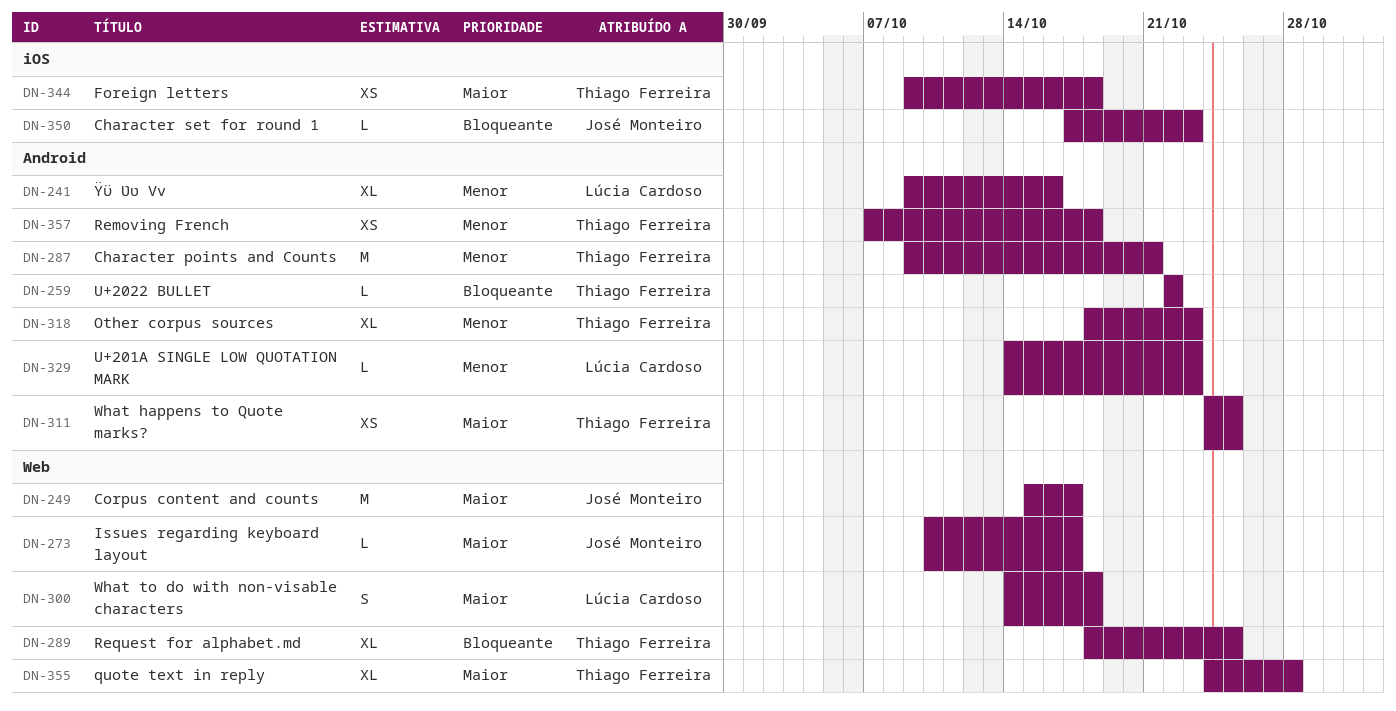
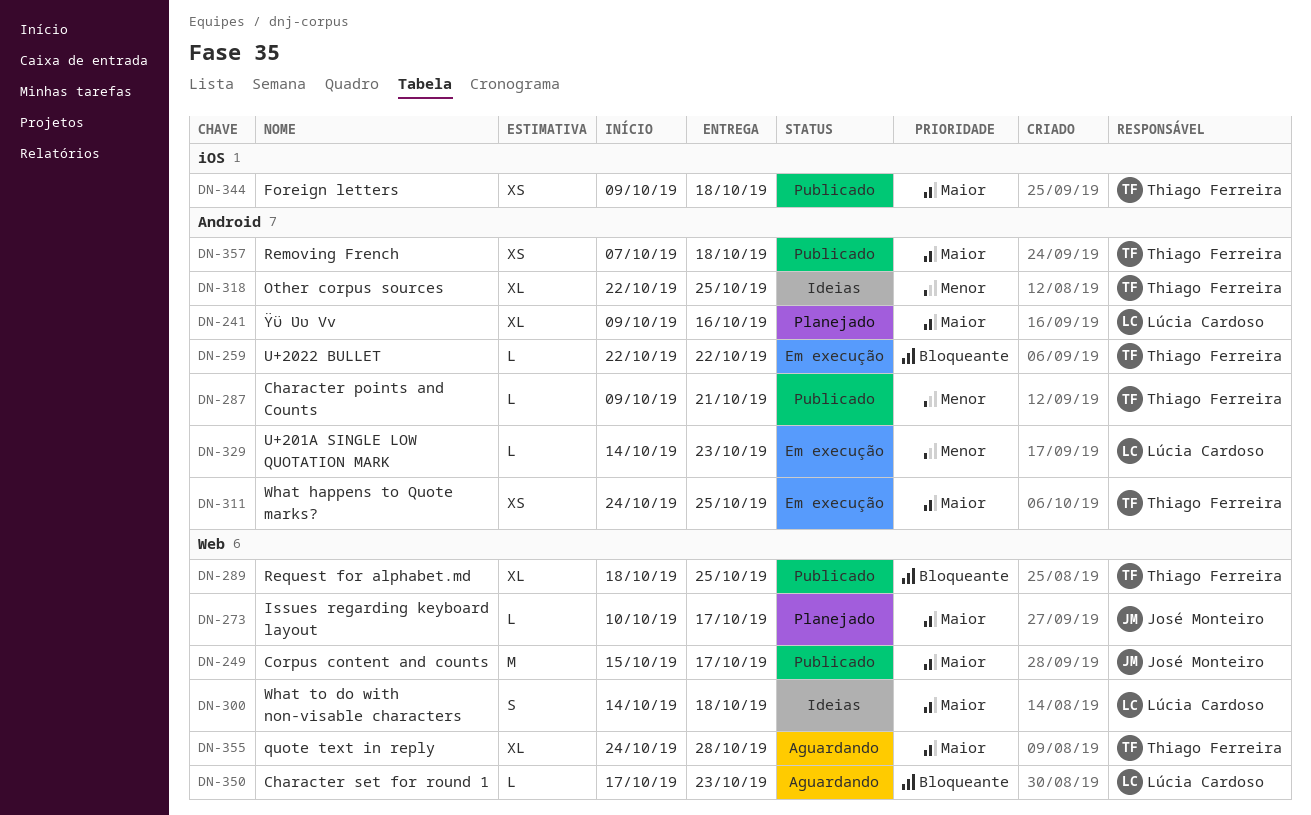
DN-241, priority: Menor -> Maior
DN-287, estimate: M -> L
DN-318, start: Oct 18 -> Oct 22
DN-318, due: Oct 23 -> Oct 25
DN-350, owner: José Monteiro -> Lúcia Cardoso
DN-350, label: iOS -> Web
DN-357, priority: Menor -> Maior

